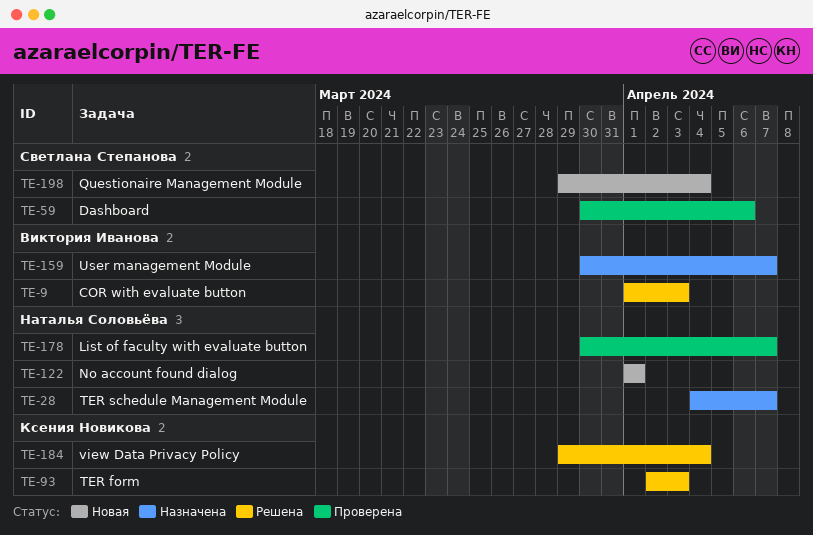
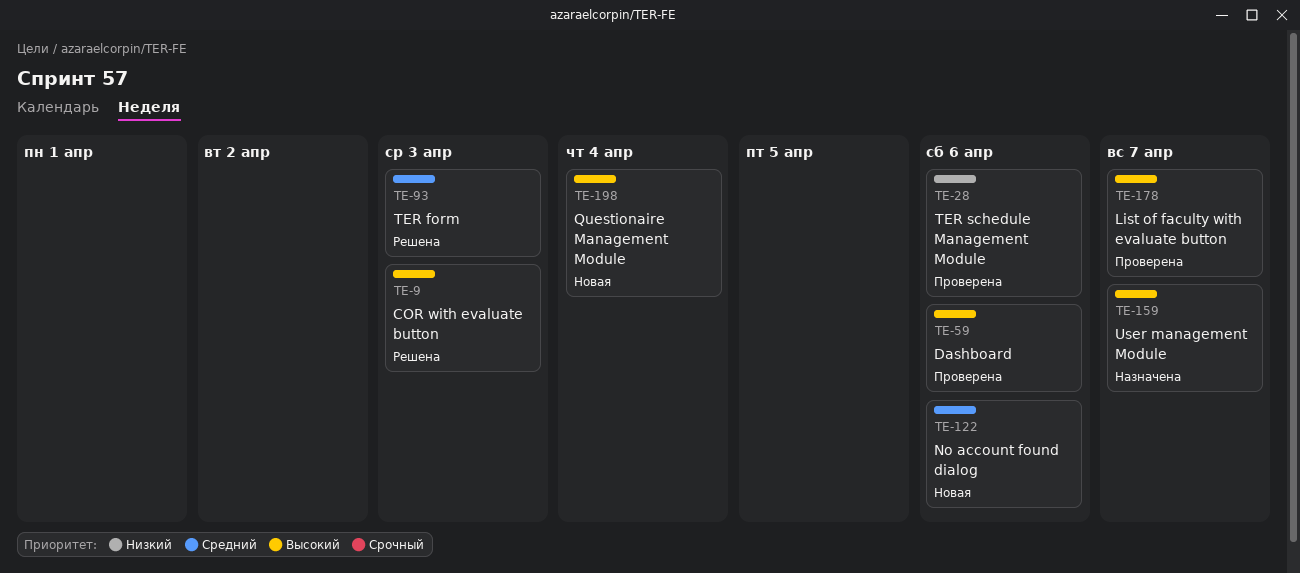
TE-28, status: Назначена -> Проверена
TE-28, due: Apr 7 -> Apr 6
TE-122, due: Apr 1 -> Apr 6
TE-184: present -> none

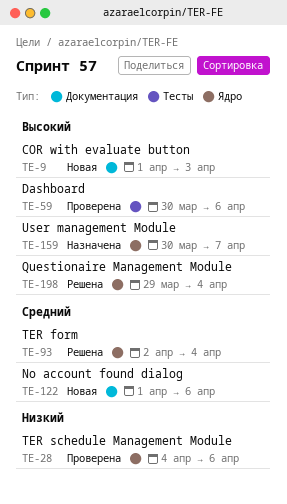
TE-9, status: Решена -> Новая
TE-93, due: Apr 3 -> Apr 4
TE-178: present -> none
TE-198, status: Новая -> Решена

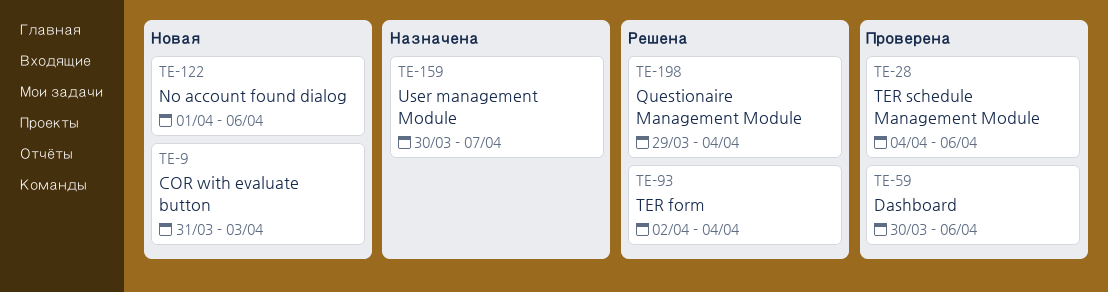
TE-9, start: Apr 1 -> Mar 31

